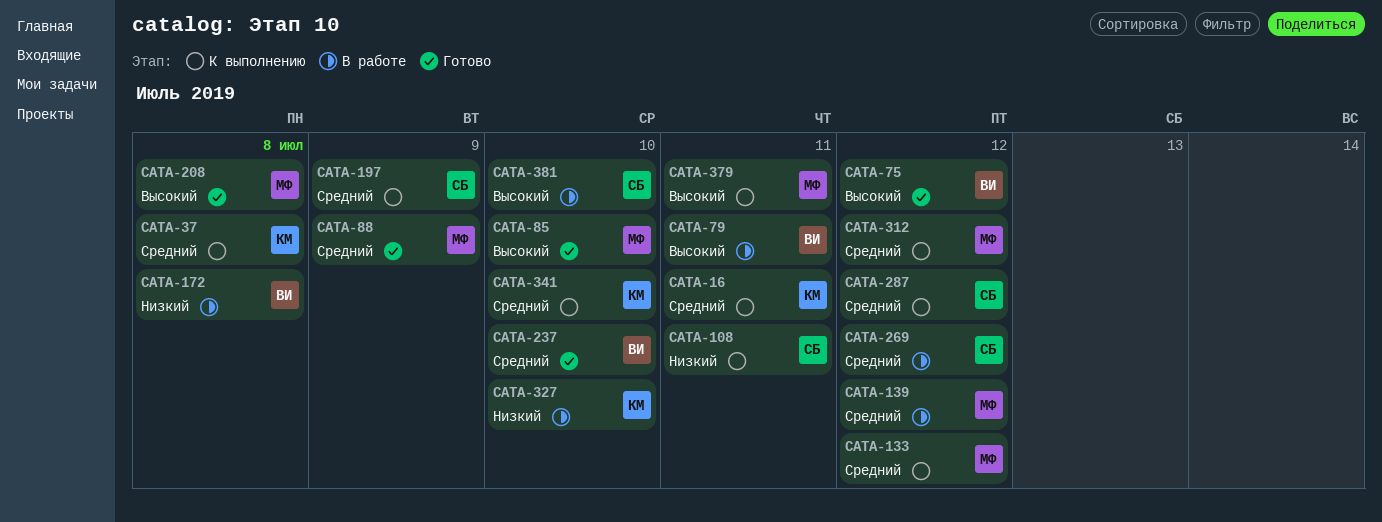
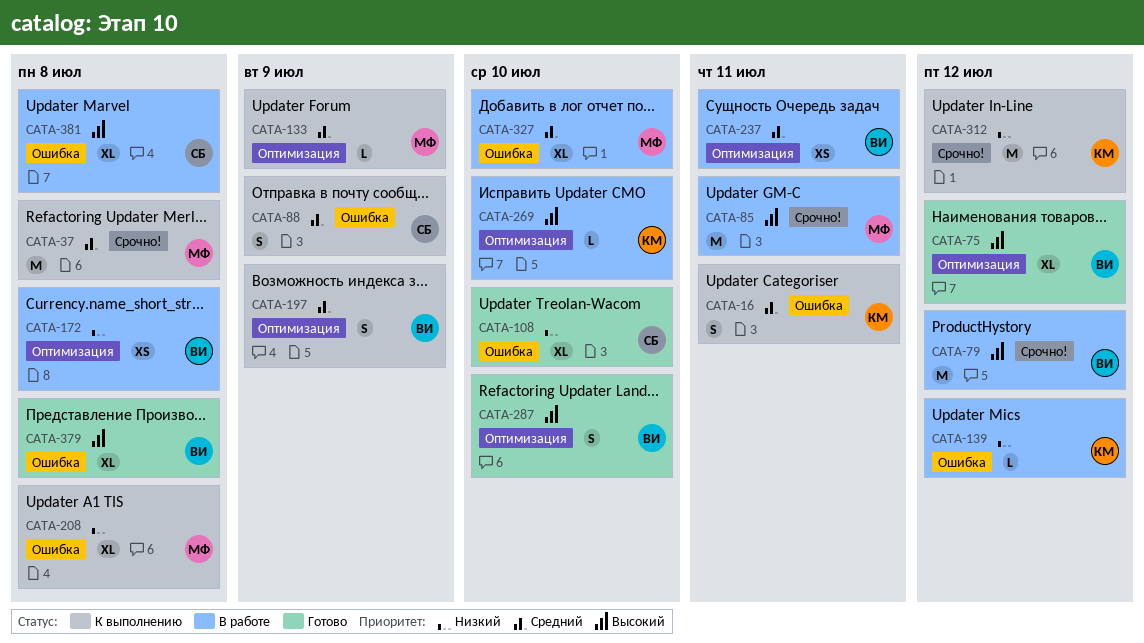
CATA-37, owner: КМ -> МФ
CATA-79, due: Jul 11 -> Jul 12
CATA-85, status: Готово -> В работе
CATA-85, due: Jul 10 -> Jul 11
CATA-88, status: Готово -> К выполнению
CATA-88, owner: МФ -> СБ
CATA-108, status: К выполнению -> Готово
CATA-108, due: Jul 11 -> Jul 10
CATA-133, due: Jul 12 -> Jul 9
CATA-139, owner: МФ -> КМ
CATA-139, priority: Средний -> Низкий
CATA-197, owner: СБ -> ВИ
CATA-208, status: Готово -> К выполнению
CATA-208, priority: Высокий -> Низкий
CATA-237, status: Готово -> В работе
CATA-237, due: Jul 10 -> Jul 11
CATA-269, owner: СБ -> КМ
CATA-269, priority: Средний -> Высокий
CATA-269, due: Jul 12 -> Jul 10
CATA-287, status: К выполнению -> Готово
CATA-287, owner: СБ -> ВИ
CATA-287, priority: Средний -> Высокий
CATA-287, due: Jul 12 -> Jul 10
CATA-312, owner: МФ -> КМ
CATA-312, priority: Средний -> Низкий
CATA-327, owner: КМ -> МФ
CATA-327, priority: Низкий -> Средний
CATA-341: present -> none
CATA-379, status: К выполнению -> Готово
CATA-379, owner: МФ -> ВИ
CATA-379, due: Jul 11 -> Jul 8
CATA-381, due: Jul 10 -> Jul 8

